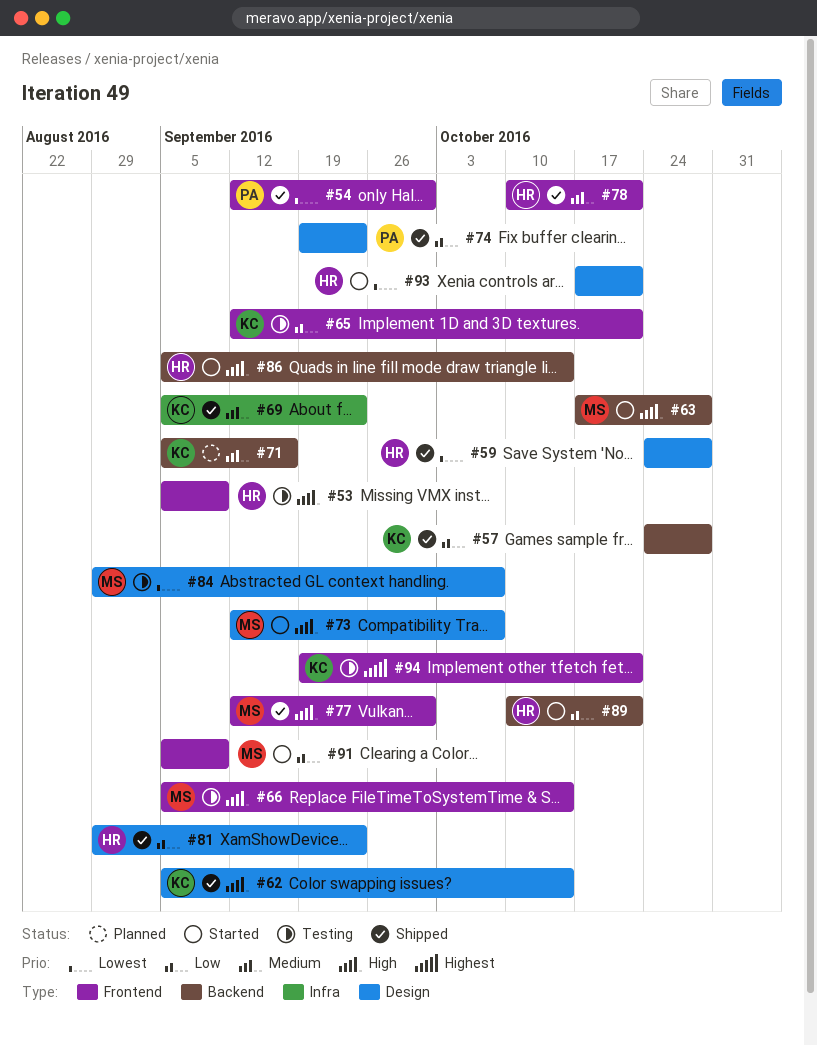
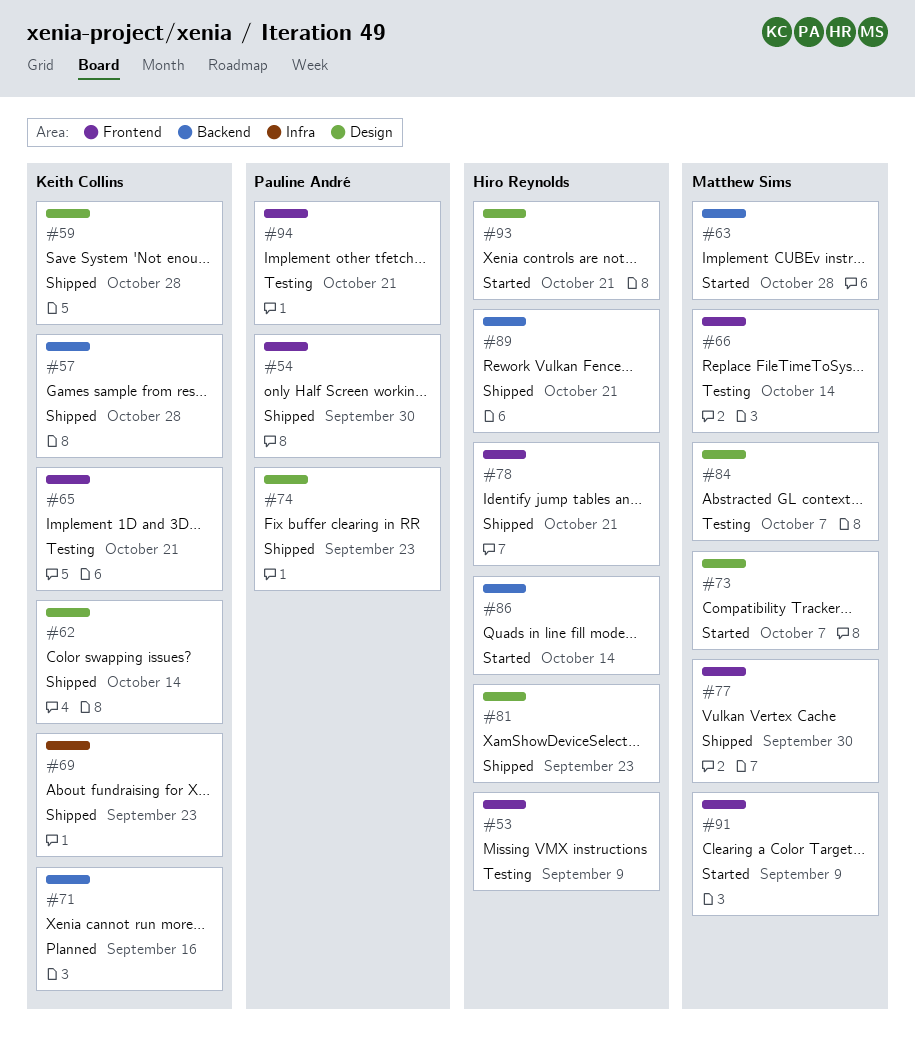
#59, owner: Hiro Reynolds -> Keith Collins
#89, status: Started -> Shipped
#94, owner: Keith Collins -> Pauline André

